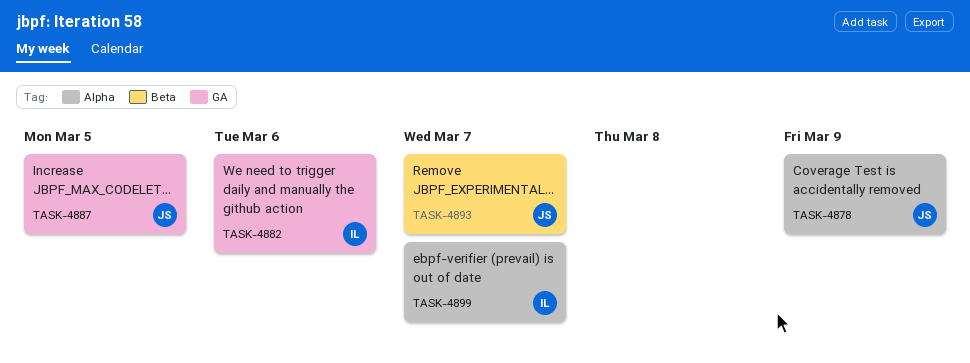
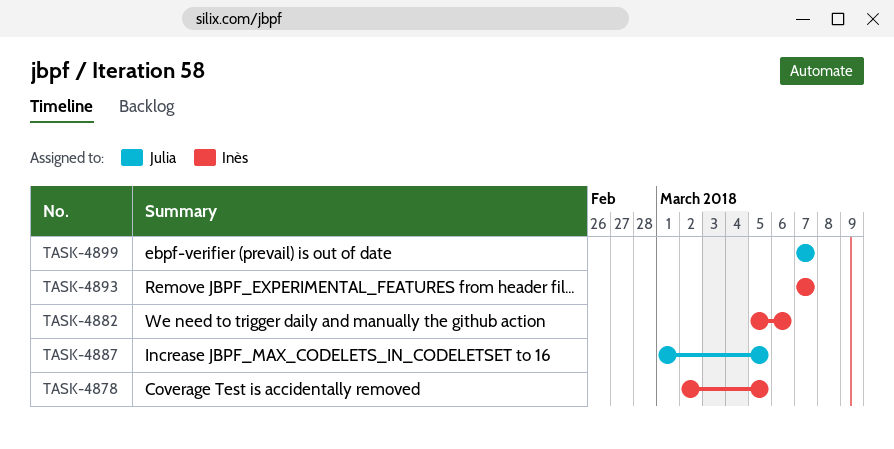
TASK-4878, owner: Julia -> Inès
TASK-4878, due: Mar 9 -> Mar 5
TASK-4893, owner: Julia -> Inès
TASK-4899, owner: Inès -> Julia

